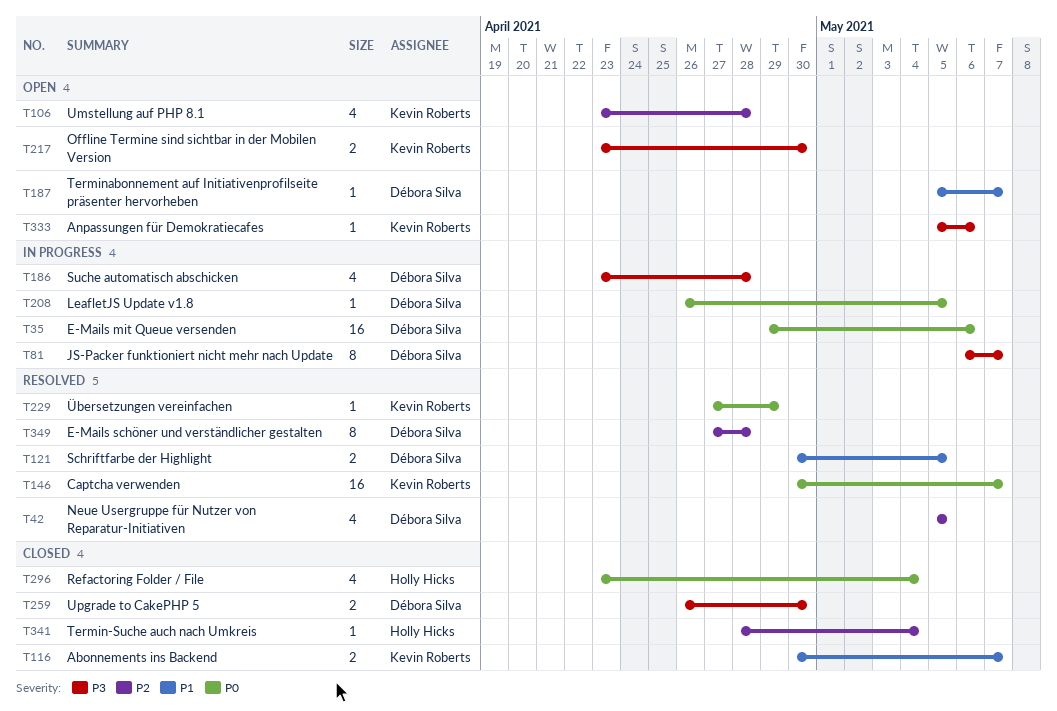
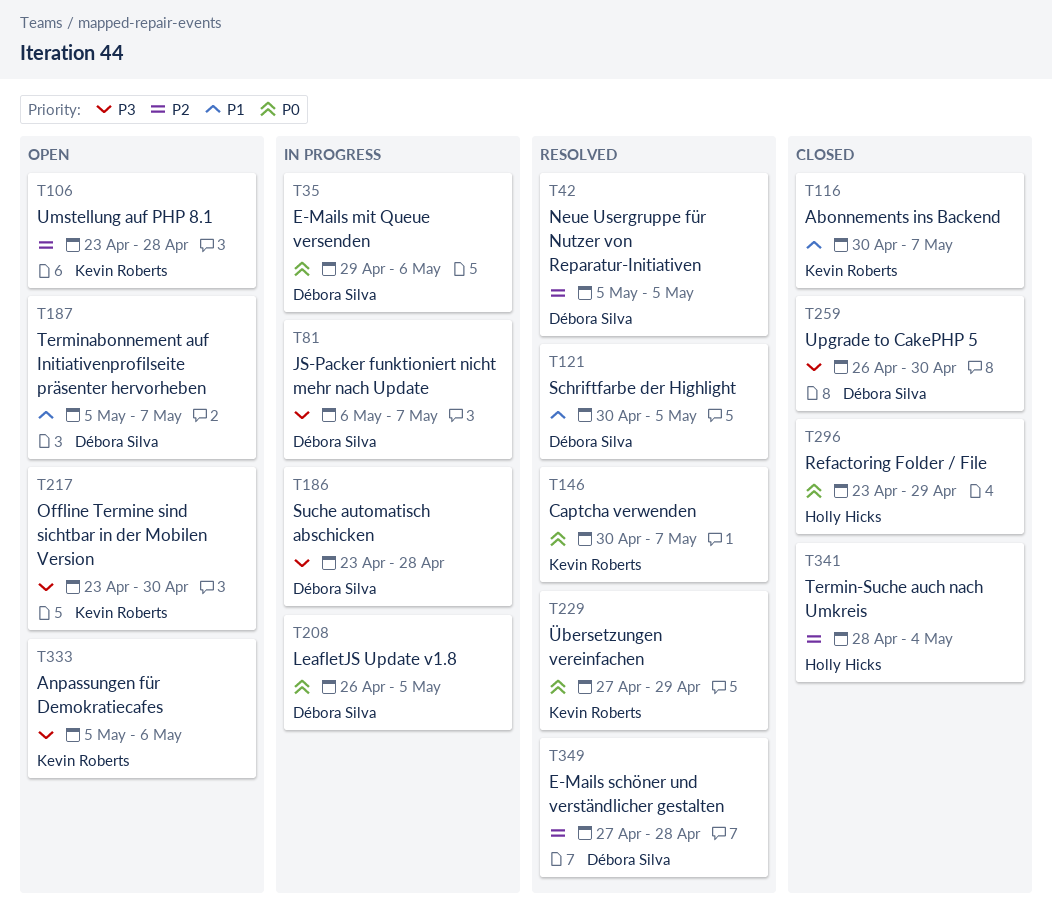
T296, due: May 4 -> Apr 29

